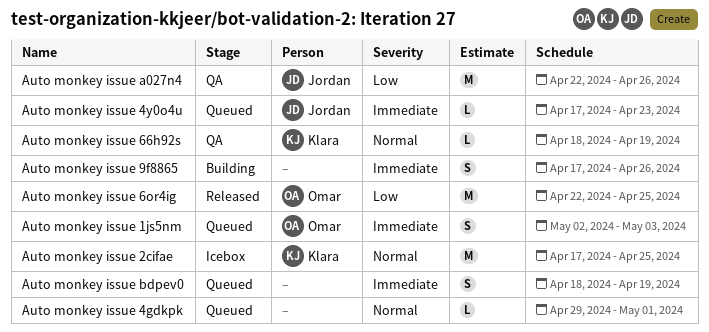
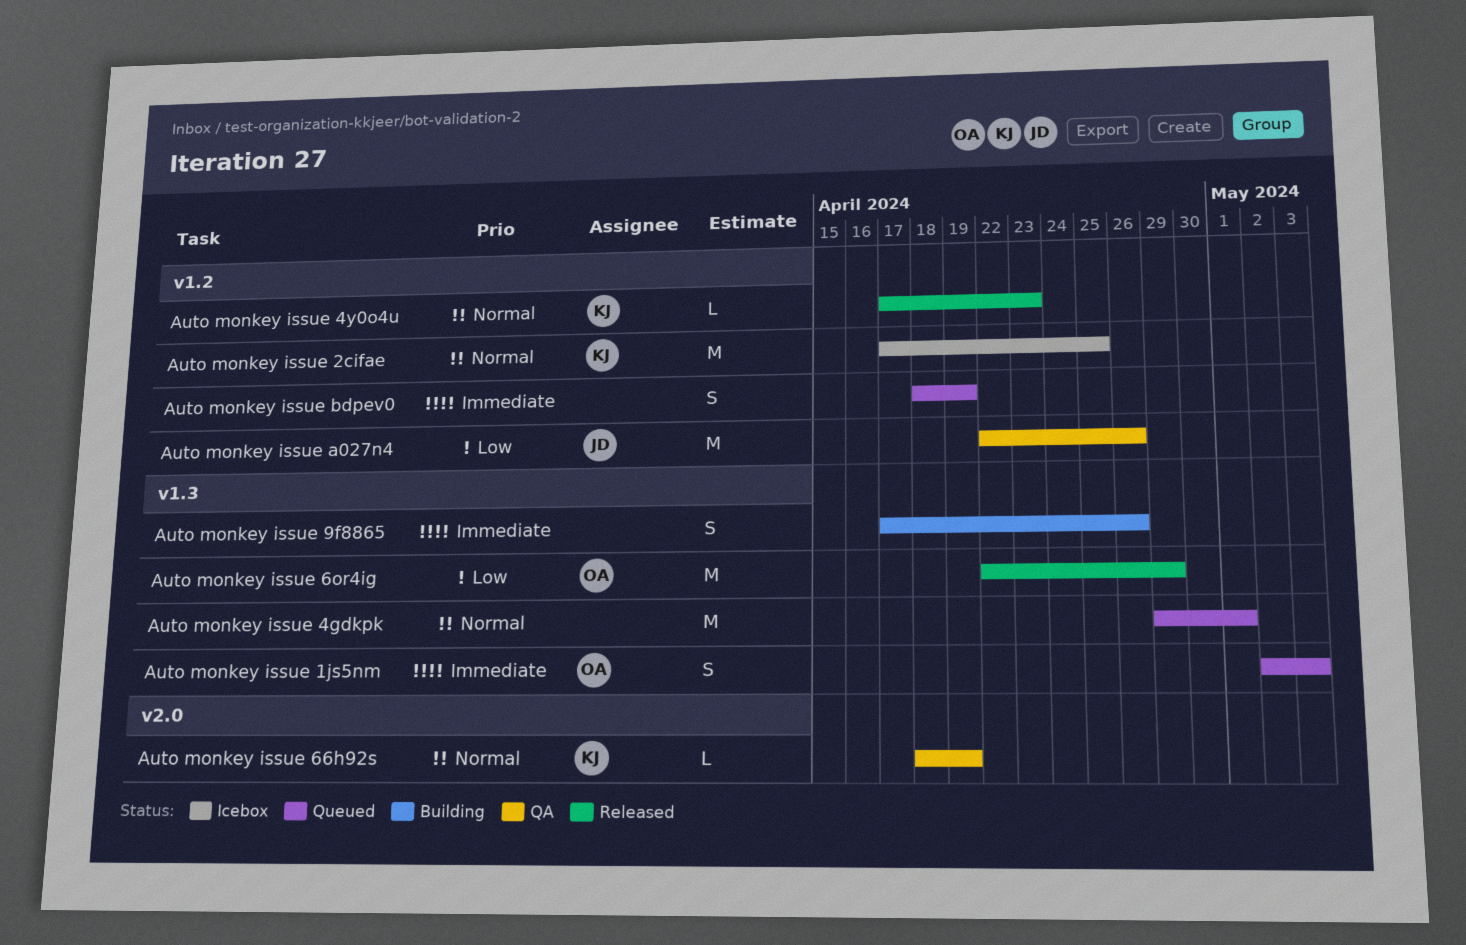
Auto monkey issue 4gdkpk, estimate: L -> M
Auto monkey issue 4y0o4u, status: Queued -> Released
Auto monkey issue 4y0o4u, owner: Jordan -> Klara
Auto monkey issue 4y0o4u, priority: Immediate -> Normal
Auto monkey issue 6or4ig, due: Apr 25 -> Apr 29

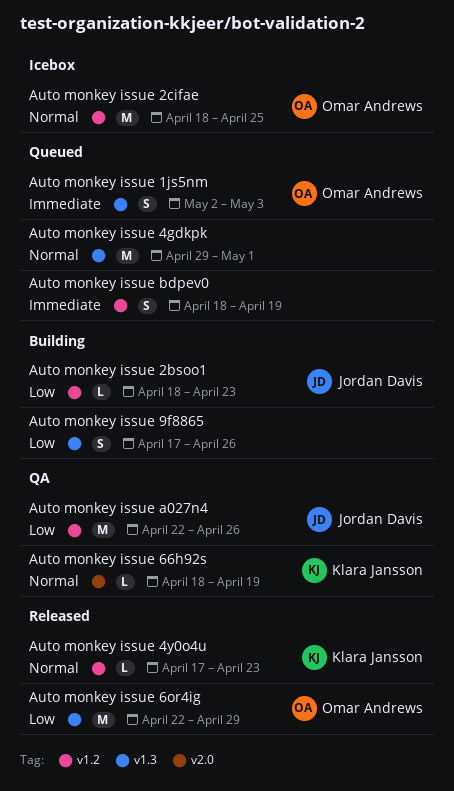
Auto monkey issue 2bsoo1: none -> present
Auto monkey issue 2cifae, owner: Klara Jansson -> Omar Andrews
Auto monkey issue 2cifae, start: Apr 17 -> Apr 18
Auto monkey issue 9f8865, priority: Immediate -> Low

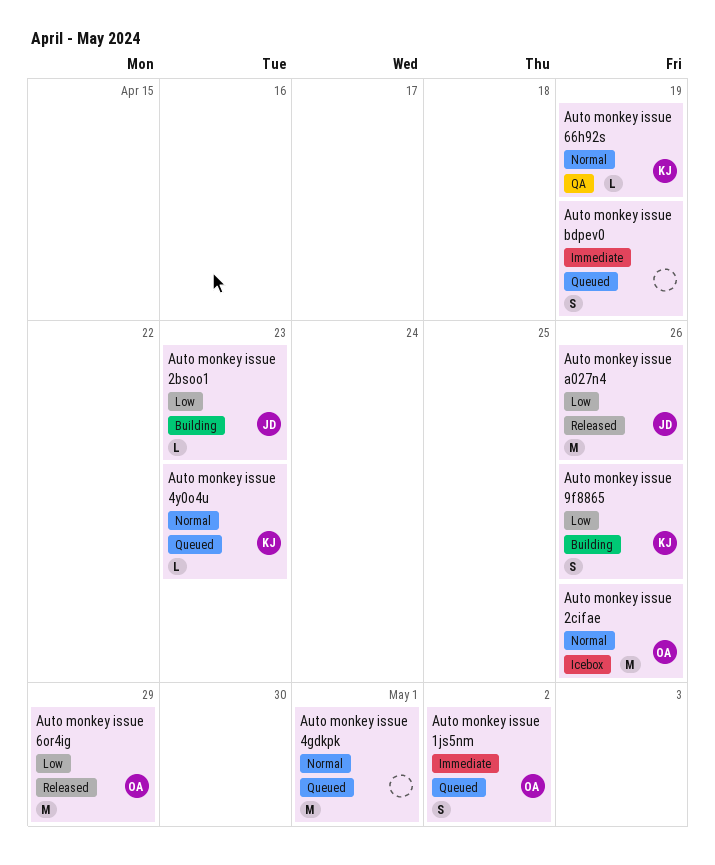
Auto monkey issue 1js5nm, due: May 3 -> May 2
Auto monkey issue 2cifae, due: Apr 25 -> Apr 26
Auto monkey issue 4y0o4u, status: Released -> Queued
Auto monkey issue 9f8865, owner: none -> Klara Jansson
Auto monkey issue a027n4, status: QA -> Released

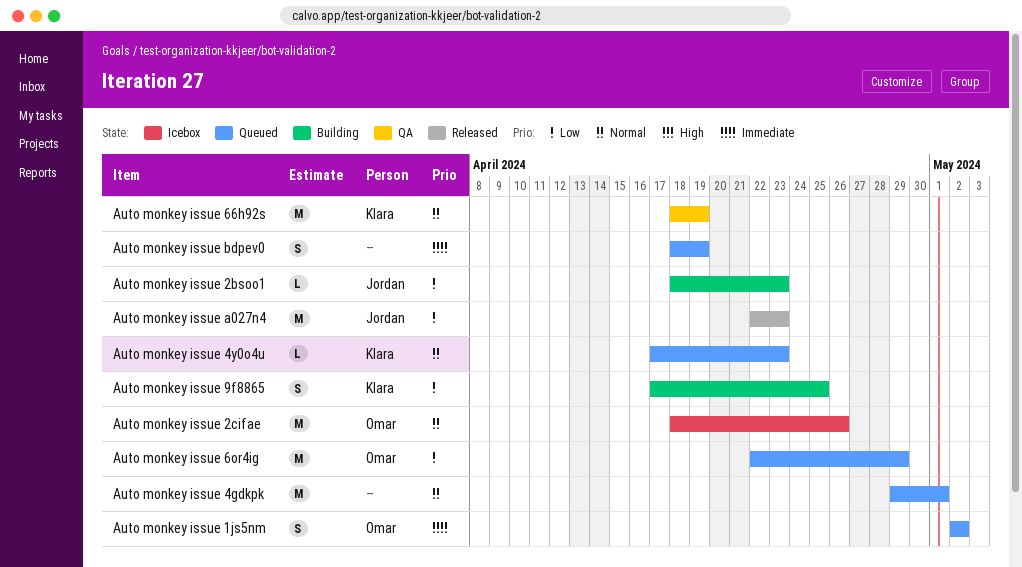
Auto monkey issue 66h92s, estimate: L -> M
Auto monkey issue 6or4ig, status: Released -> Queued
Auto monkey issue 9f8865, due: Apr 26 -> Apr 25
Auto monkey issue a027n4, due: Apr 26 -> Apr 23

